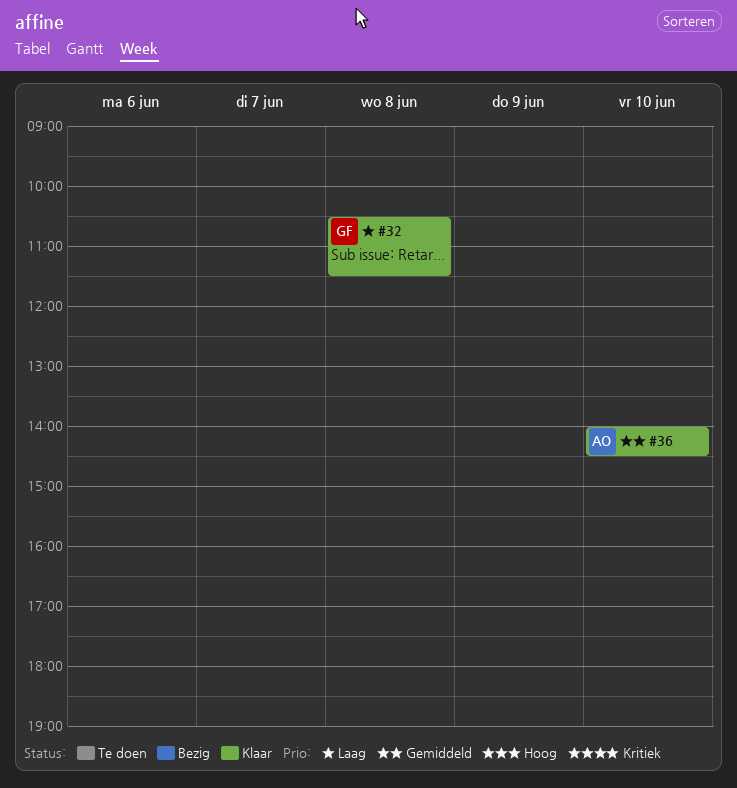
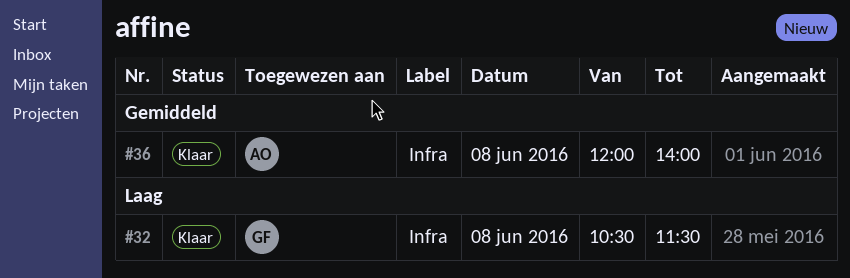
#36, day: Jun 10 -> Jun 8
#36, begins: 14:00 -> 12:00
#36, ends: 14:30 -> 14:00

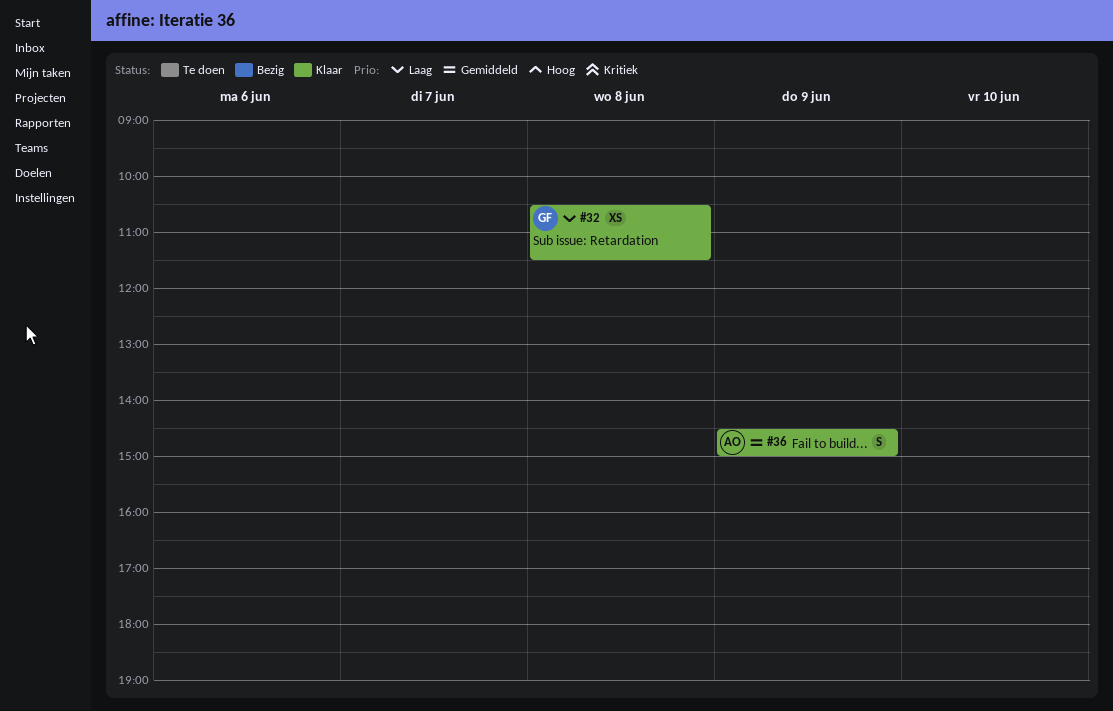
#36, day: Jun 8 -> Jun 9
#36, begins: 12:00 -> 14:30
#36, ends: 14:00 -> 15:00

